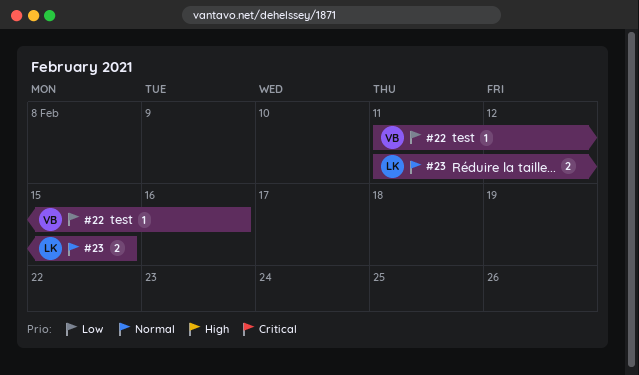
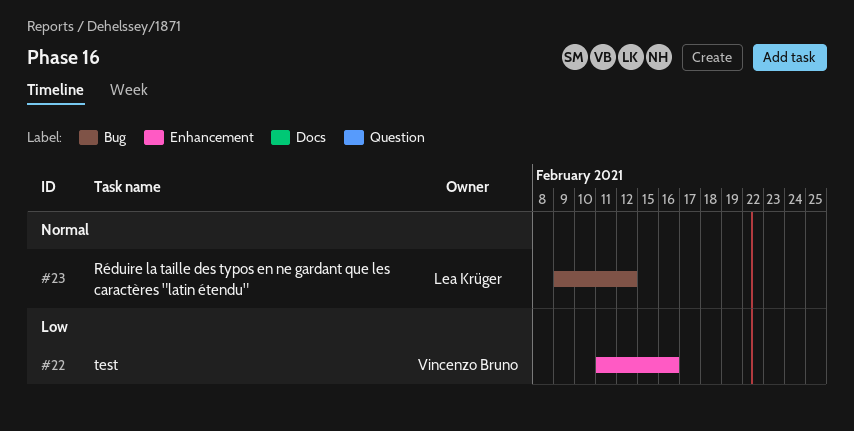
#23, start: Feb 11 -> Feb 9
#23, due: Feb 15 -> Feb 12

